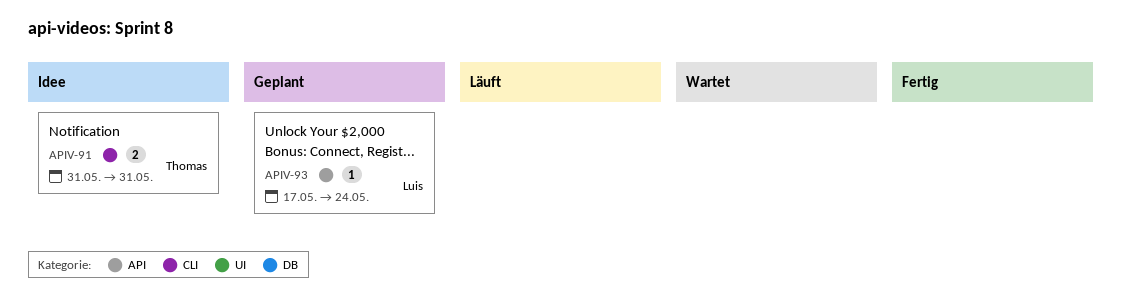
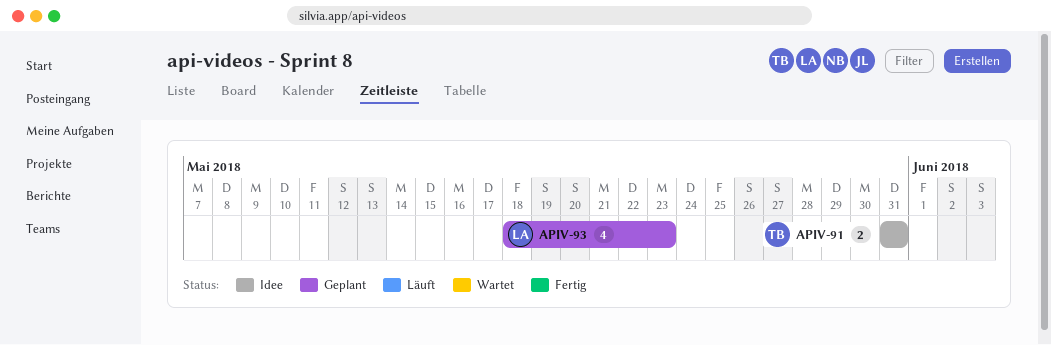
APIV-93, estimate: 1 -> 4
APIV-93, start: May 17 -> May 18
APIV-93, due: May 24 -> May 23

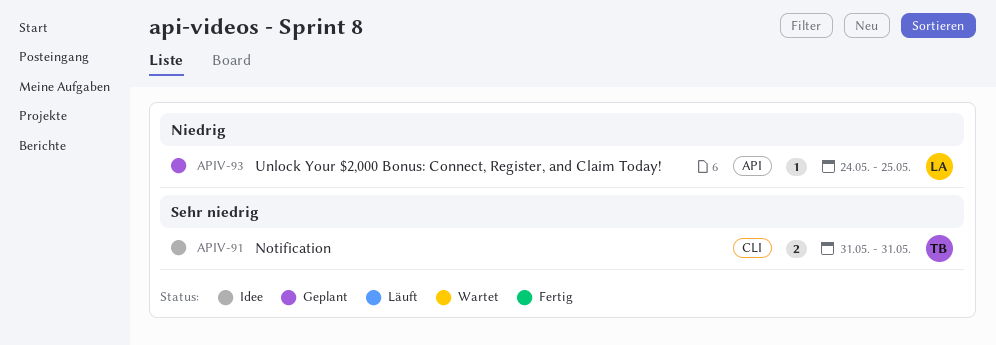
APIV-93, estimate: 4 -> 1
APIV-93, start: May 18 -> May 24
APIV-93, due: May 23 -> May 25

